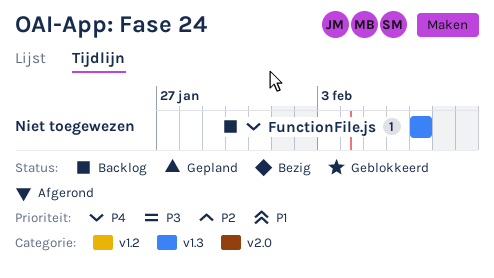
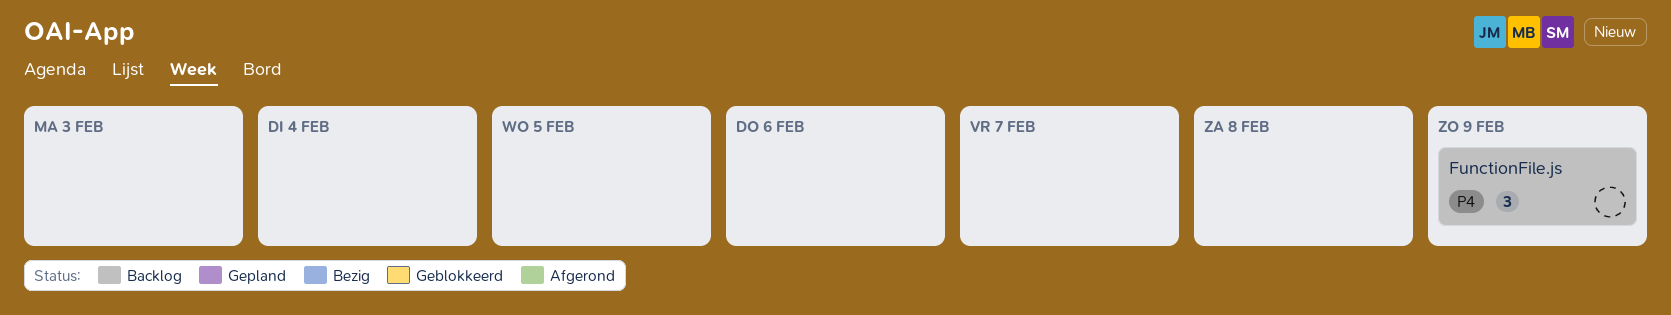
FunctionFile.js, estimate: 1 -> 3
FunctionFile.js, due: Feb 7 -> Feb 9

